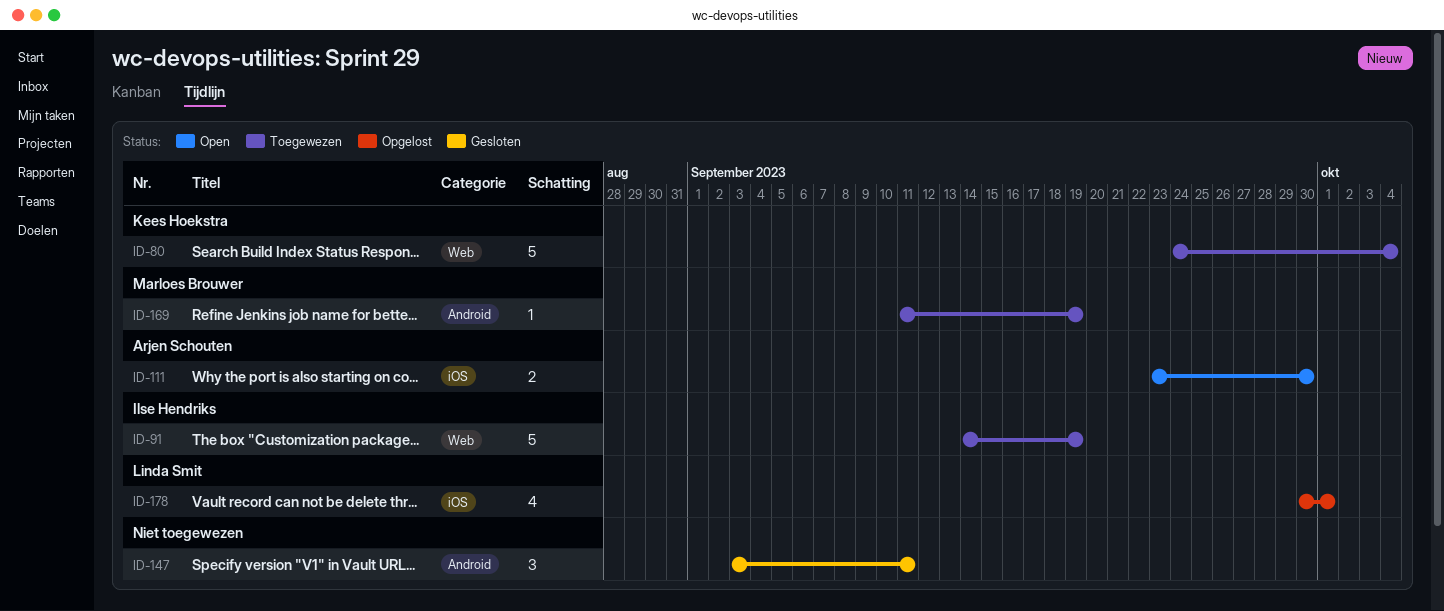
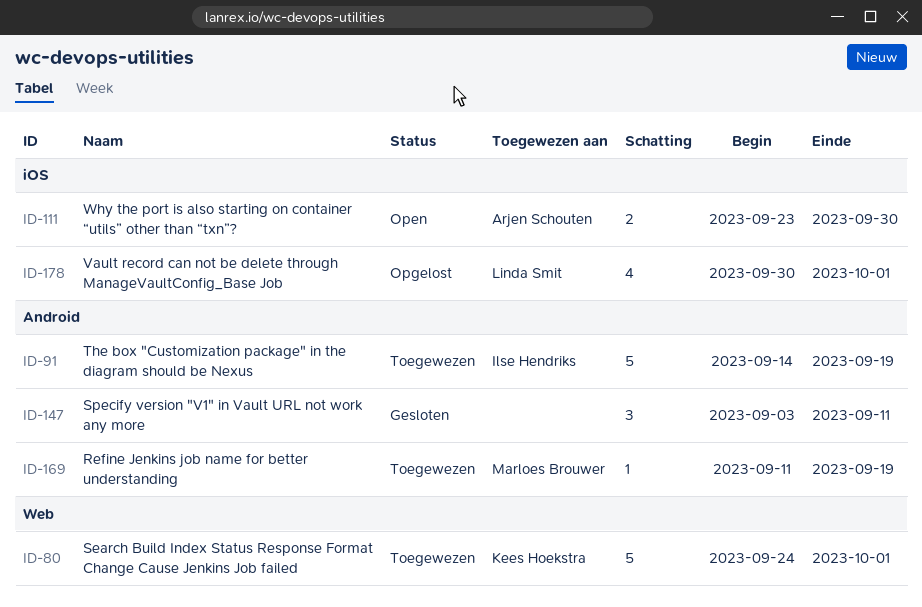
ID-80, due: Oct 4 -> Oct 1
ID-91, label: Web -> Android

